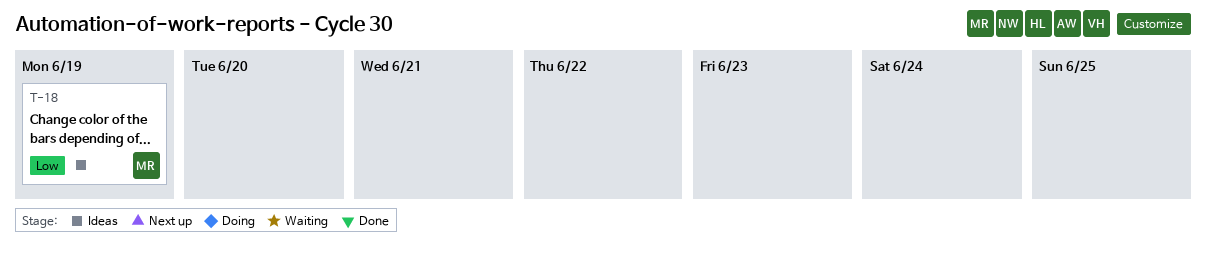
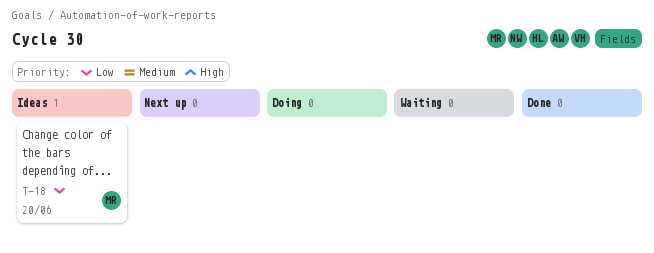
T-18, due: Jun 19 -> Jun 20

